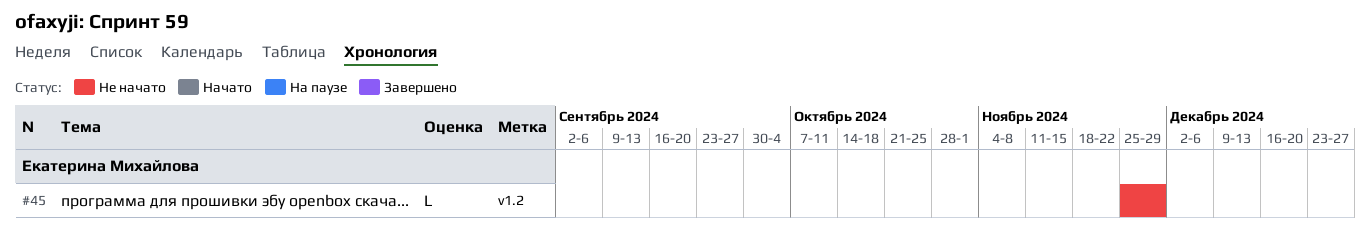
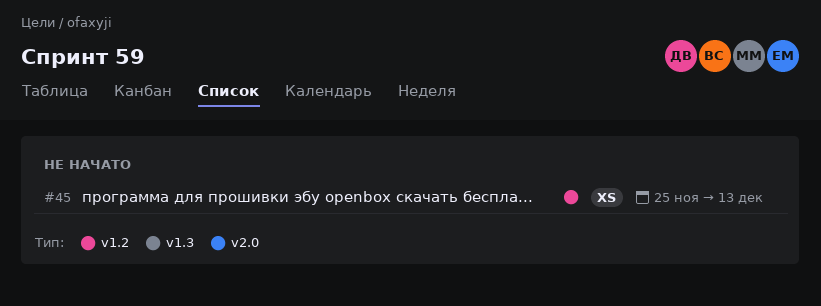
#45, estimate: L -> XS
#45, due: Nov 29 -> Dec 13

